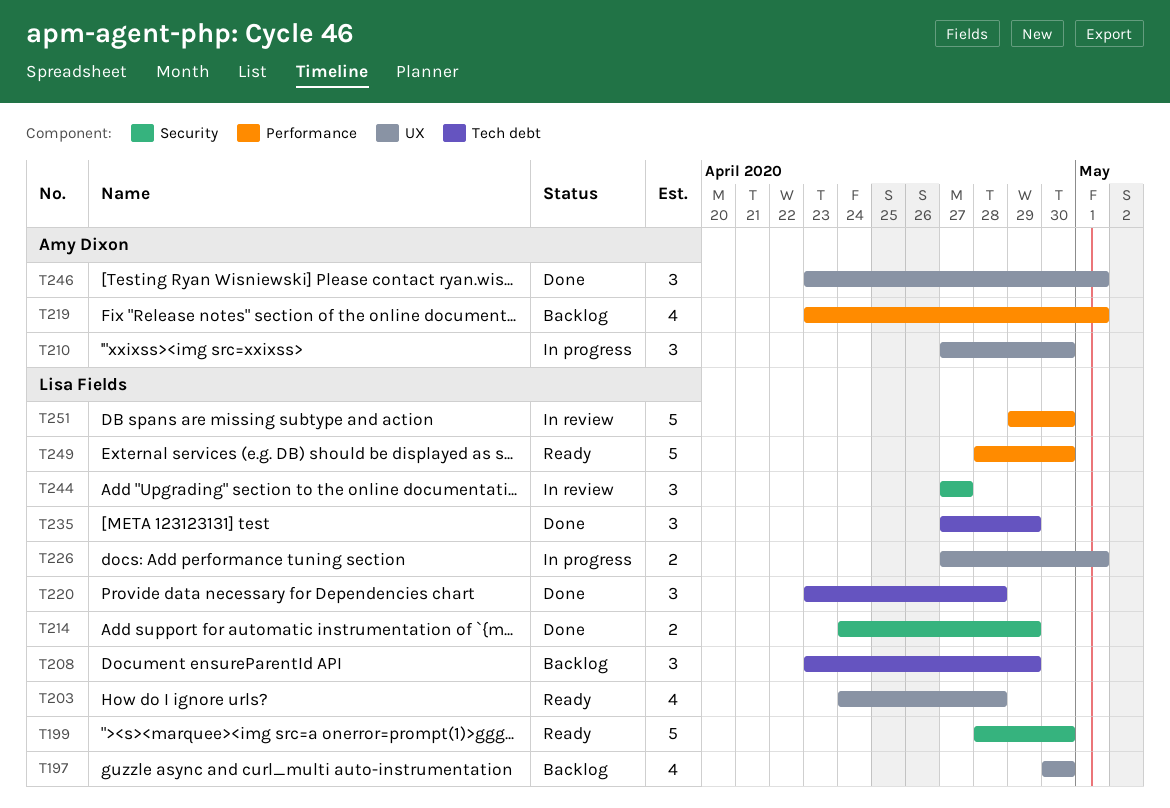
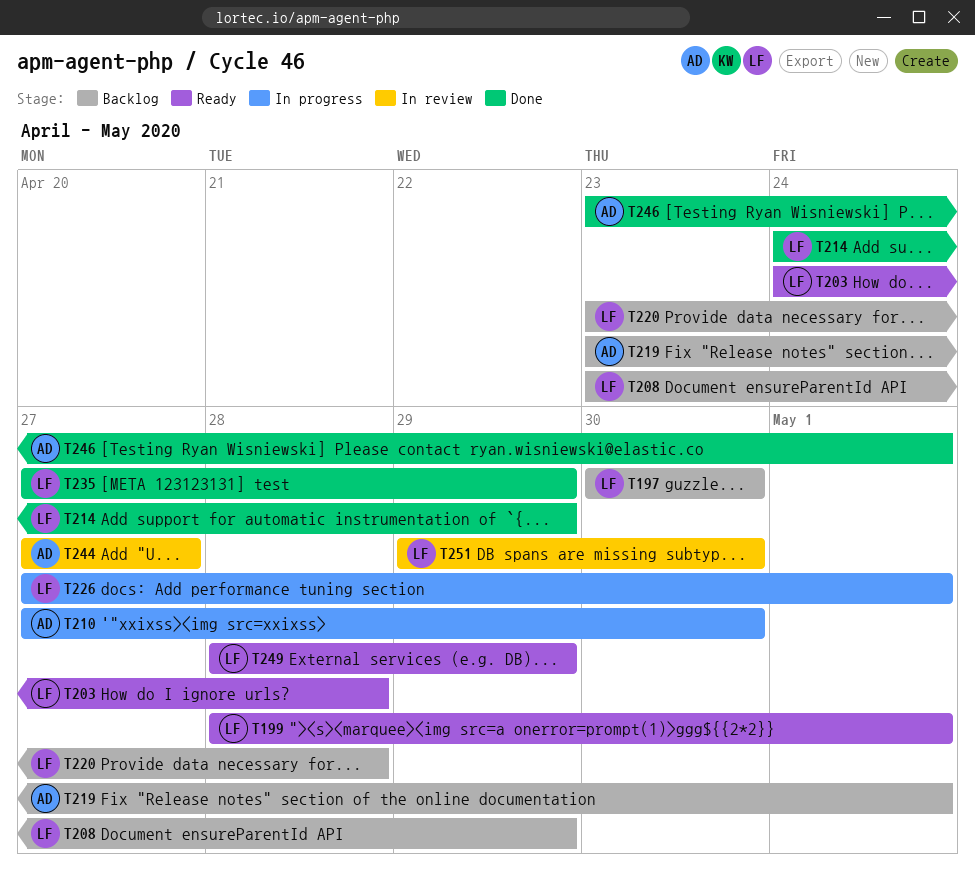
T199, due: Apr 30 -> May 1
T220, status: Done -> Backlog
T244, owner: Lisa Fields -> Amy Dixon
T249, due: Apr 30 -> Apr 29

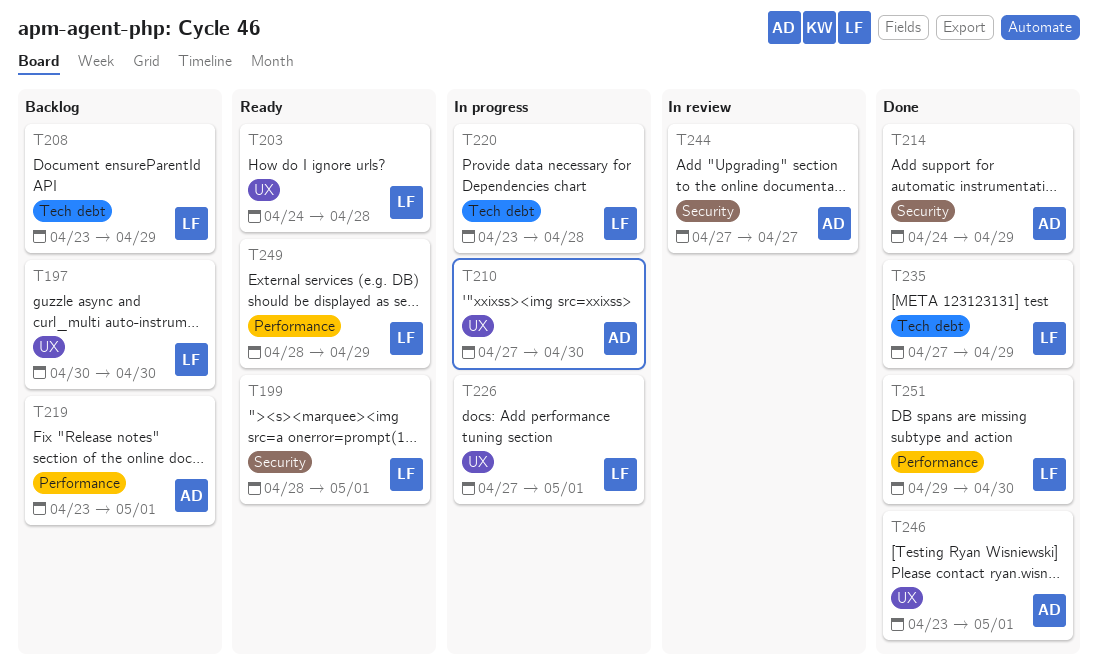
T214, owner: LF -> AD
T220, status: Backlog -> In progress
T251, status: In review -> Done

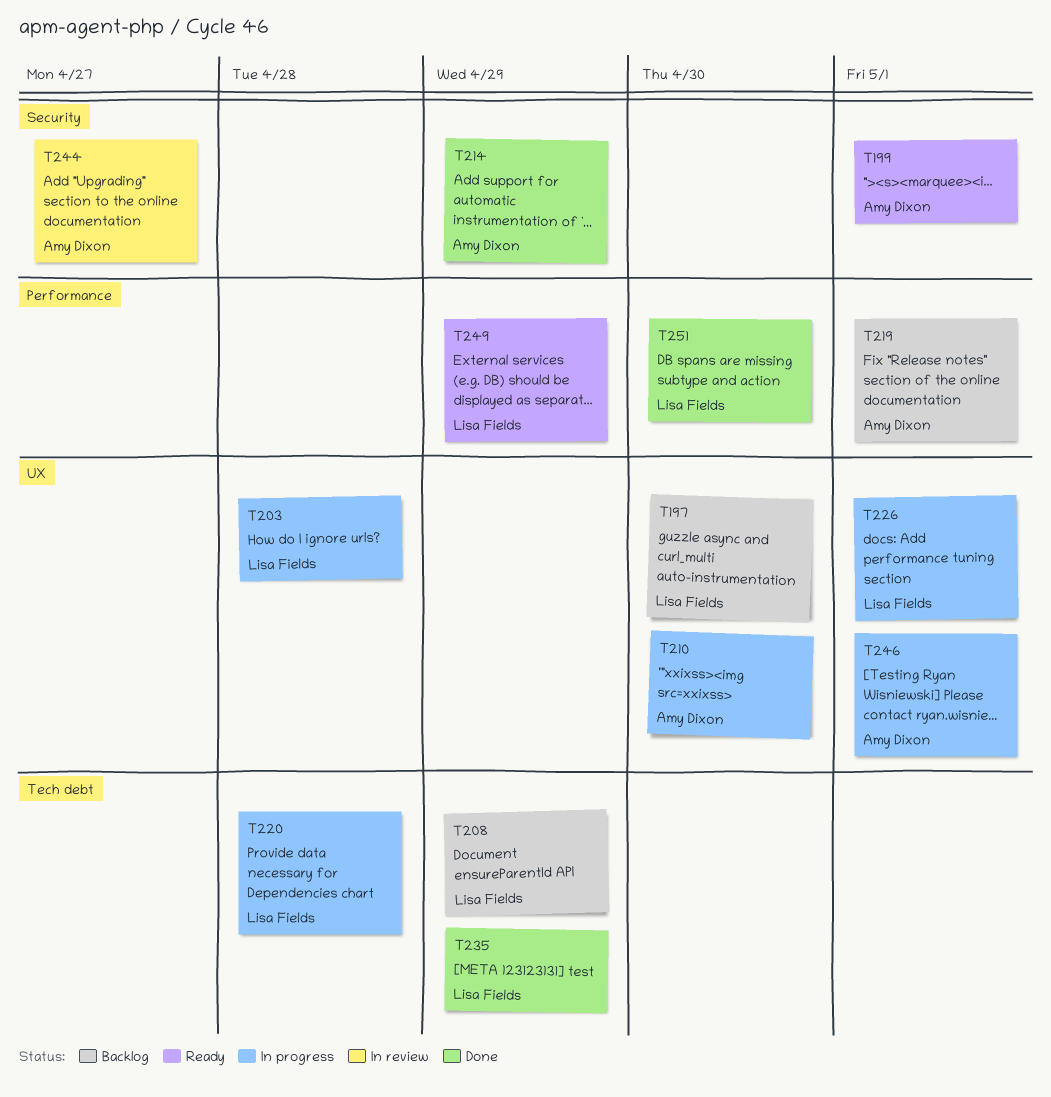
T199, owner: Lisa Fields -> Amy Dixon
T203, status: Ready -> In progress
T246, status: Done -> In progress

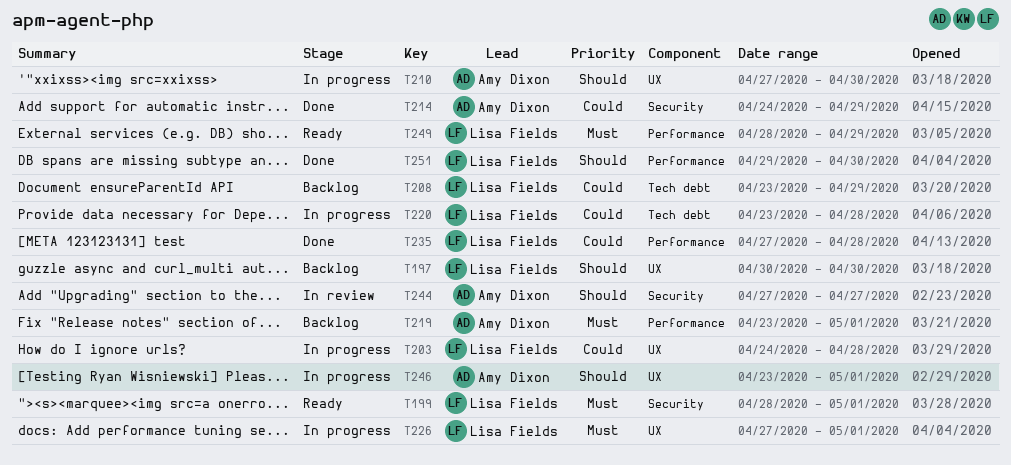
T199, owner: Amy Dixon -> Lisa Fields
T235, label: Tech debt -> Performance
T235, due: Apr 29 -> Apr 28

